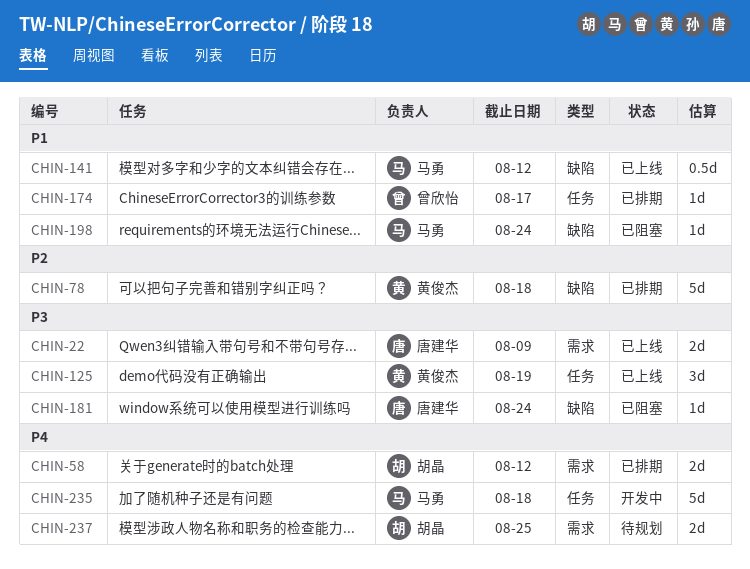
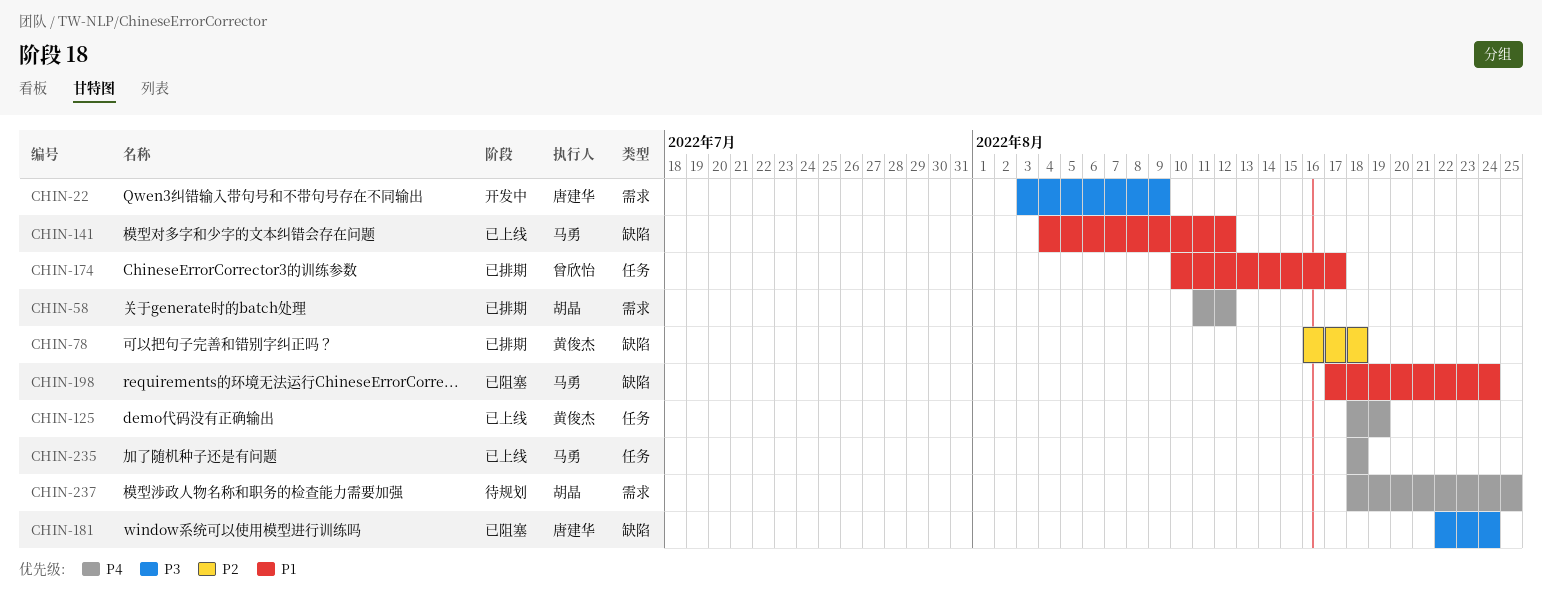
CHIN-22, status: 已上线 -> 开发中
CHIN-125, priority: P3 -> P4
CHIN-235, status: 开发中 -> 已上线

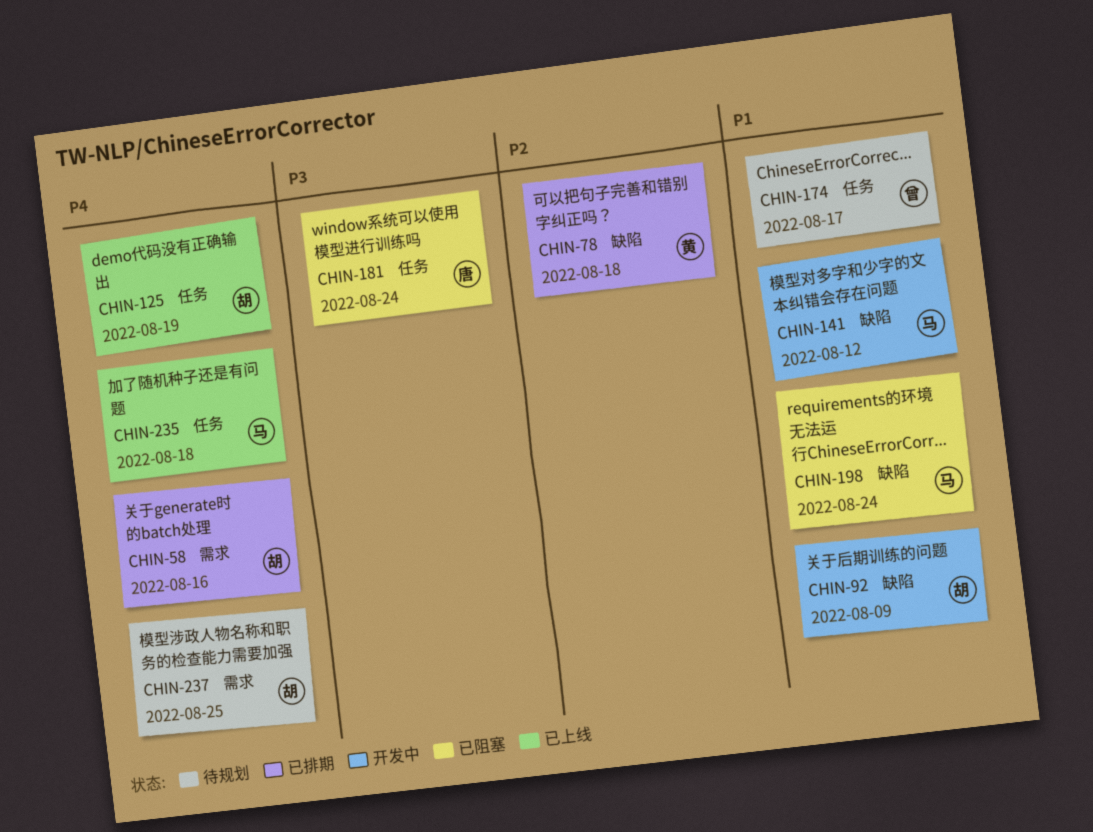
CHIN-22: present -> none
CHIN-58, due: Aug 12 -> Aug 16
CHIN-92: none -> present
CHIN-125, owner: 黄俊杰 -> 胡晶
CHIN-141, status: 已上线 -> 开发中
CHIN-174, status: 已排期 -> 待规划
CHIN-181, label: 缺陷 -> 任务

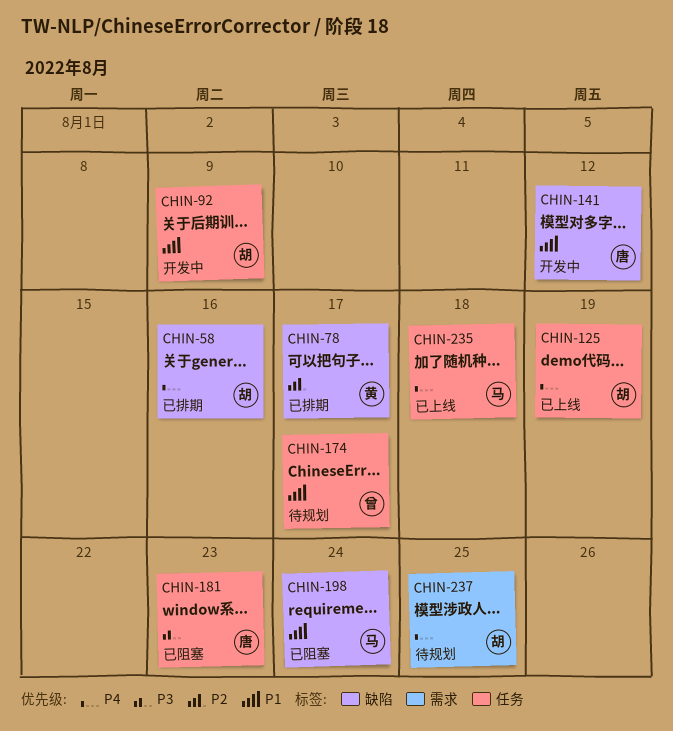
CHIN-58, label: 需求 -> 缺陷
CHIN-78, due: Aug 18 -> Aug 17
CHIN-92, label: 缺陷 -> 任务
CHIN-141, owner: 马 -> 唐
CHIN-181, due: Aug 24 -> Aug 23

